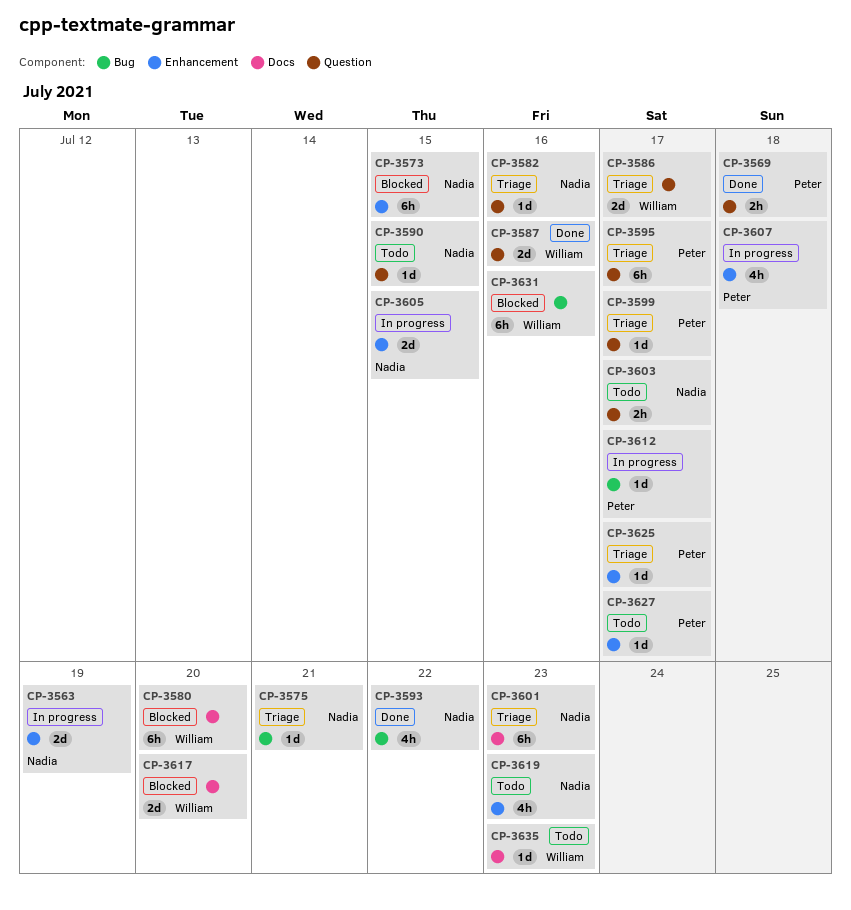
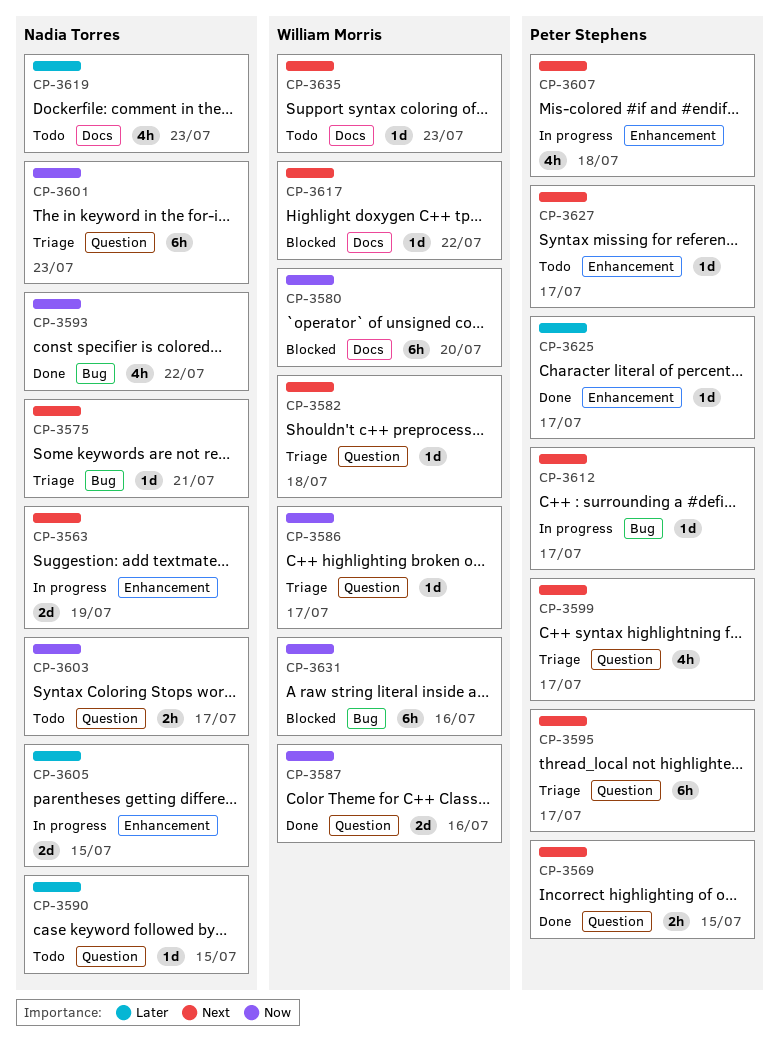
CP-3569, due: Jul 18 -> Jul 15
CP-3573: present -> none
CP-3582, owner: Nadia Torres -> William Morris
CP-3582, due: Jul 16 -> Jul 18
CP-3586, estimate: 2d -> 1d
CP-3599, estimate: 1d -> 4h
CP-3601, label: Docs -> Question
CP-3617, estimate: 2d -> 1d
CP-3617, due: Jul 20 -> Jul 22
CP-3619, label: Enhancement -> Docs
CP-3625, status: Triage -> Done

